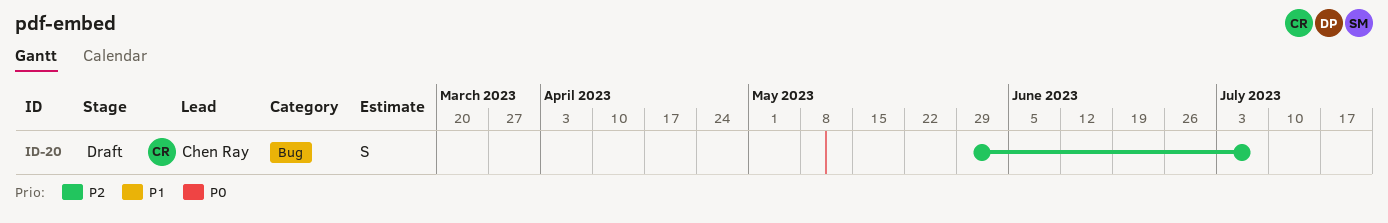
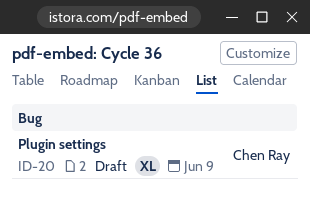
ID-20, estimate: S -> XL
ID-20, due: Jul 7 -> Jun 9

